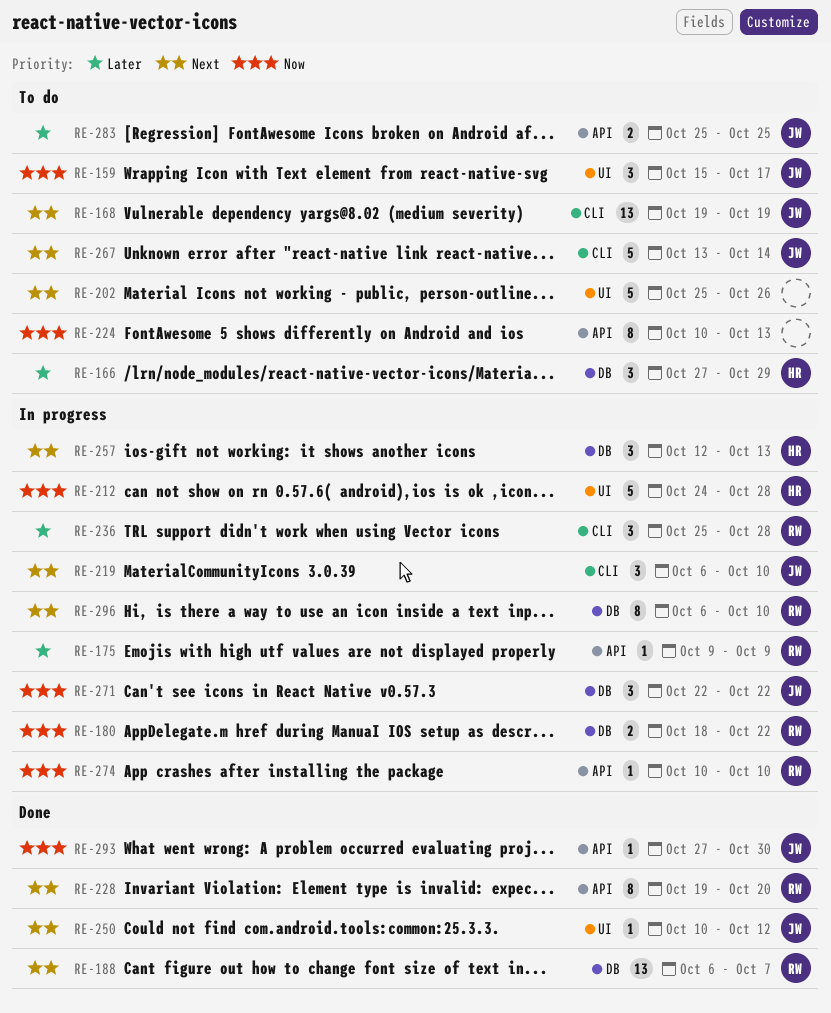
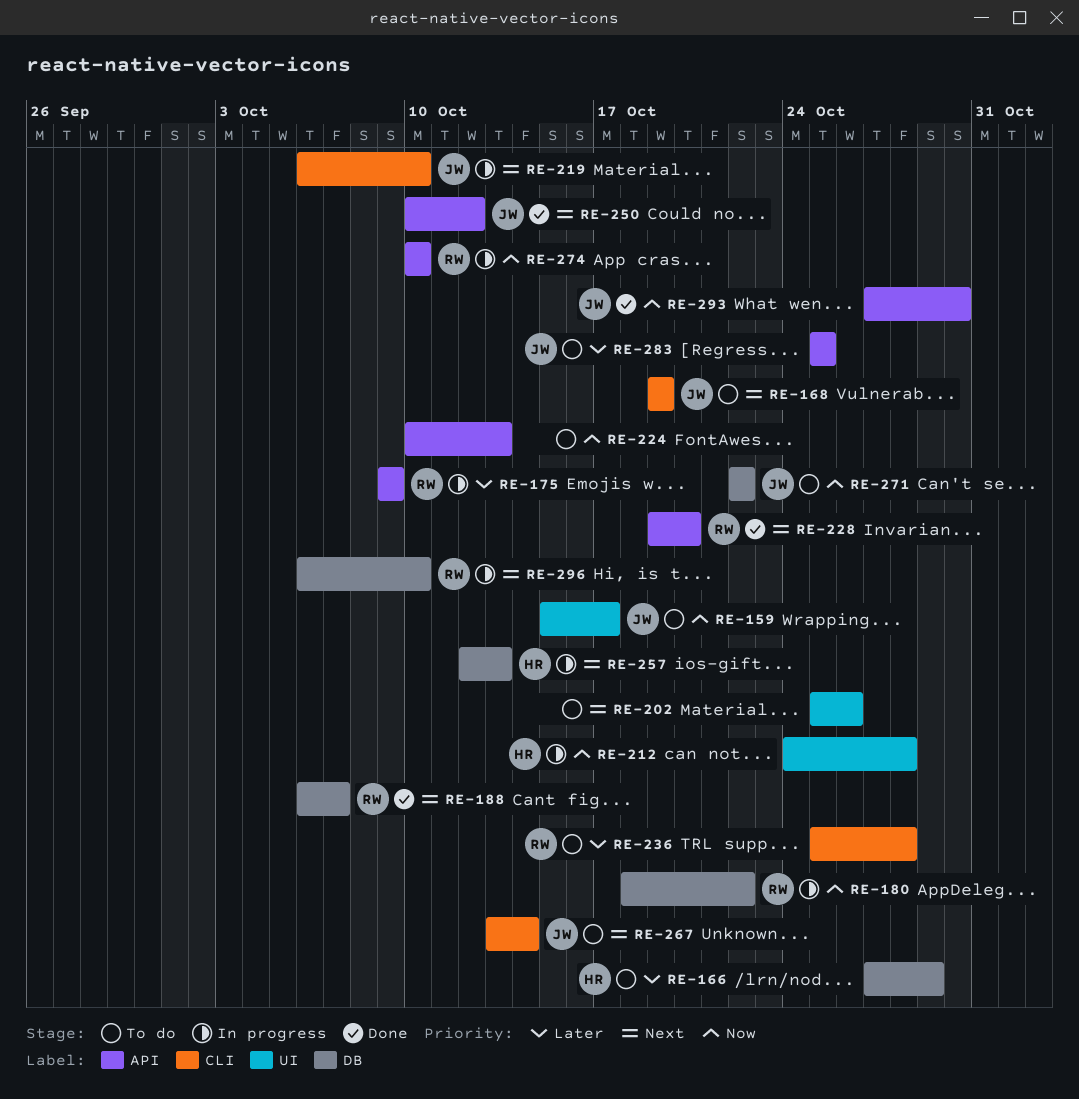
RE-236, status: In progress -> To do
RE-250, label: UI -> API
RE-271, status: In progress -> To do

